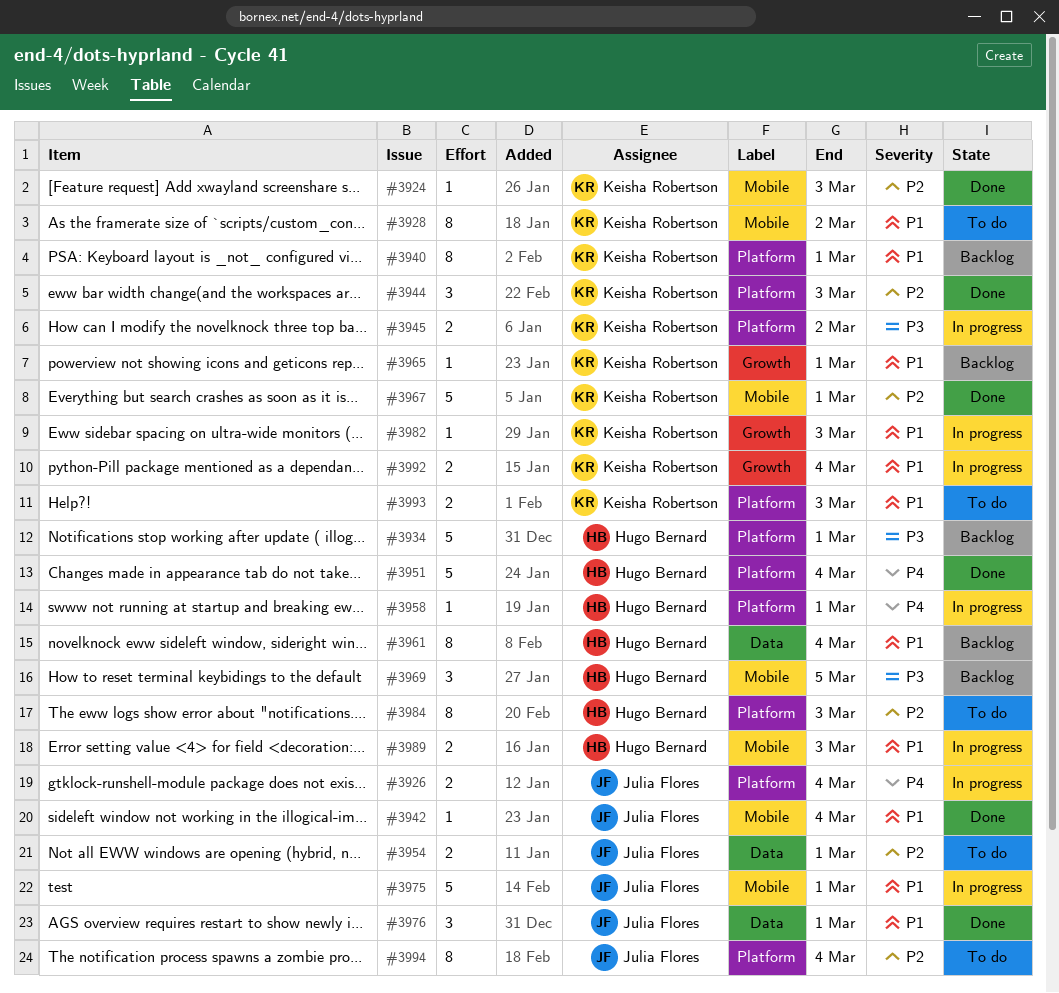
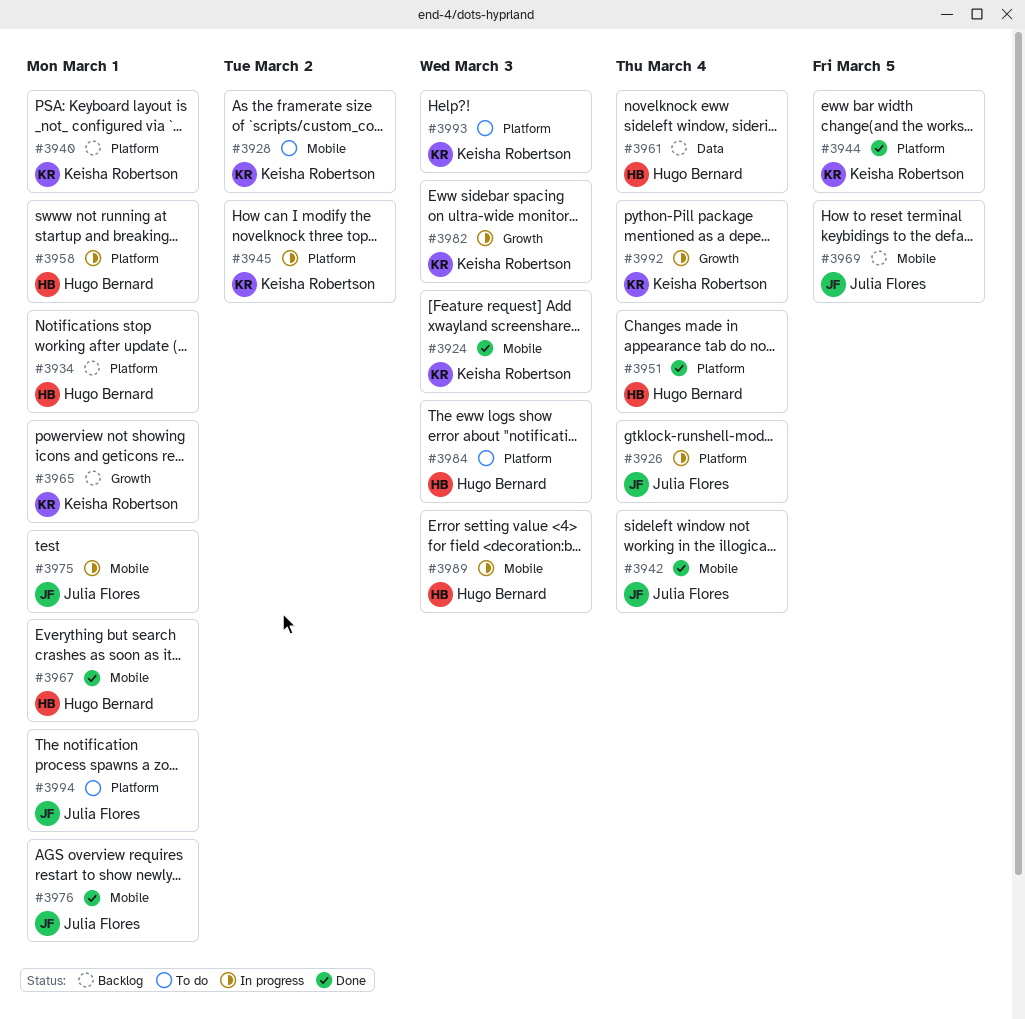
#3944, due: Mar 3 -> Mar 5
#3954: present -> none
#3967, owner: Keisha Robertson -> Hugo Bernard
#3969, owner: Hugo Bernard -> Julia Flores
#3976, label: Data -> Mobile
#3994, due: Mar 4 -> Mar 1

